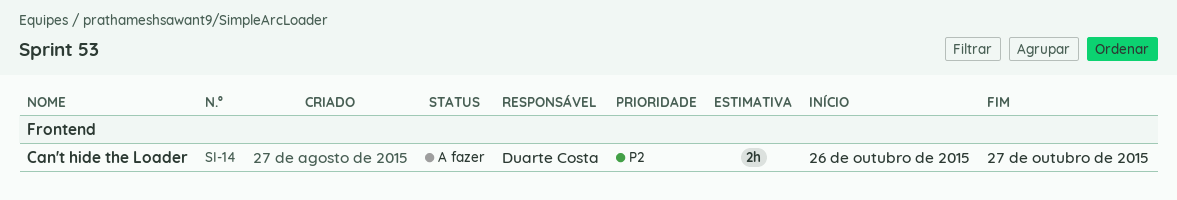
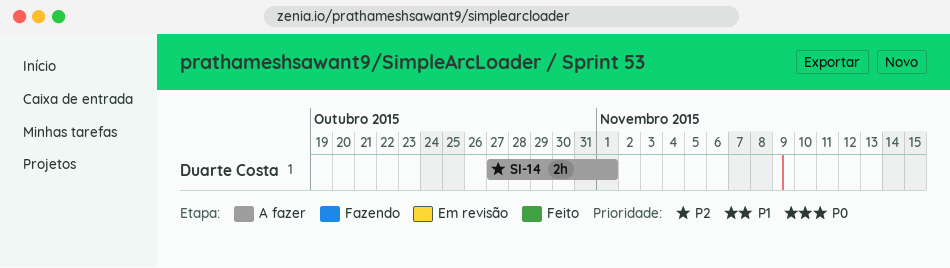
SI-14, start: Oct 26 -> Oct 27
SI-14, due: Oct 27 -> Nov 1

